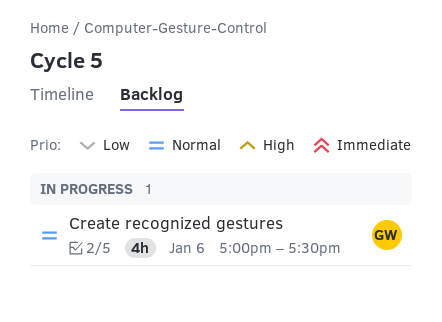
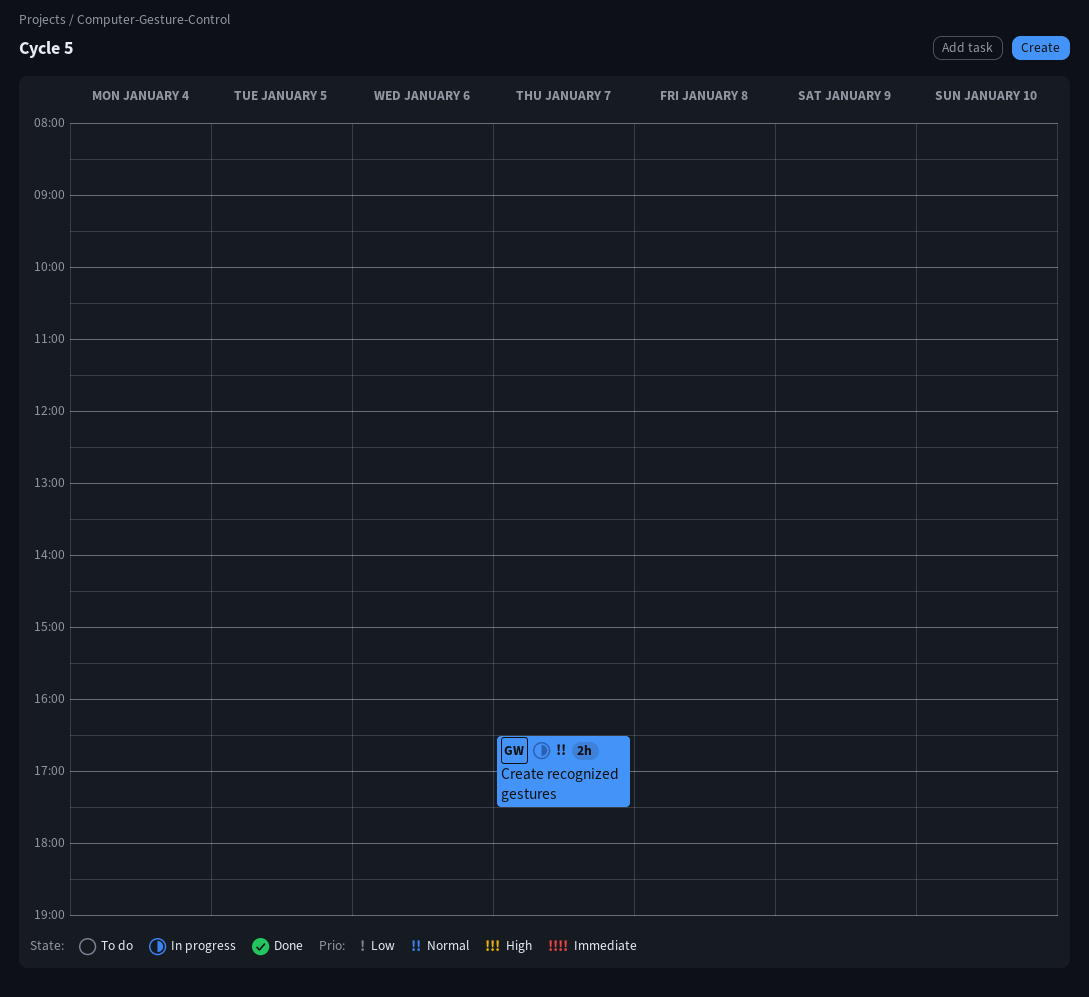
Create recognized gestures, estimate: 4h -> 2h
Create recognized gestures, day: Jan 6 -> Jan 7
Create recognized gestures, begins: 17:00 -> 16:30

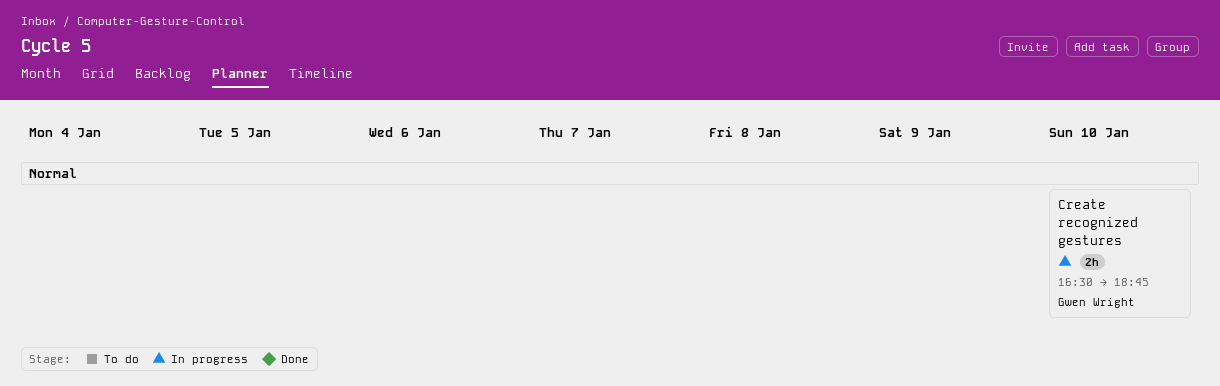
Create recognized gestures, day: Jan 7 -> Jan 10
Create recognized gestures, ends: 17:30 -> 18:45

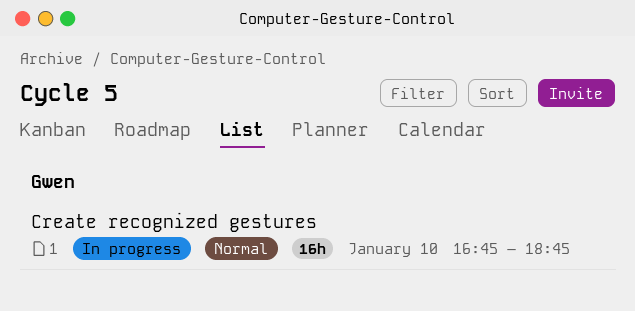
Create recognized gestures, estimate: 2h -> 16h
Create recognized gestures, begins: 16:30 -> 16:45

